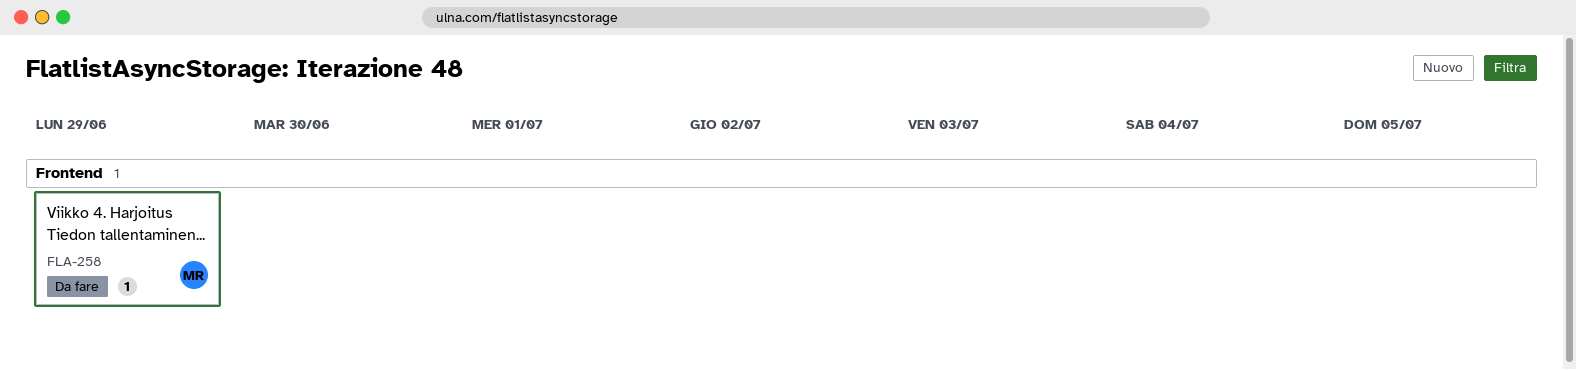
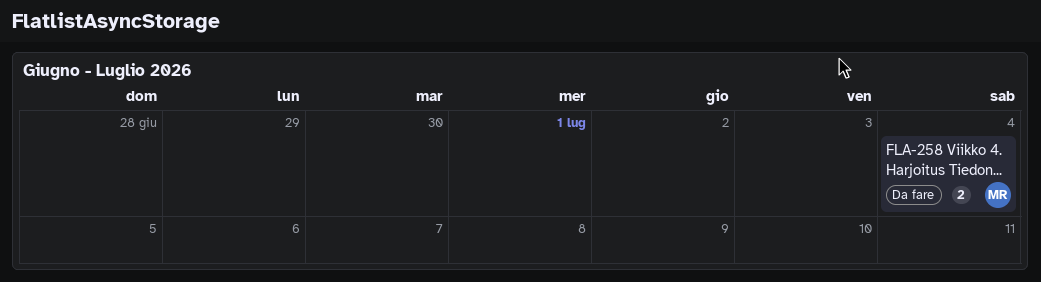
FLA-258, estimate: 1 -> 2
FLA-258, due: Jun 29 -> Jul 4

